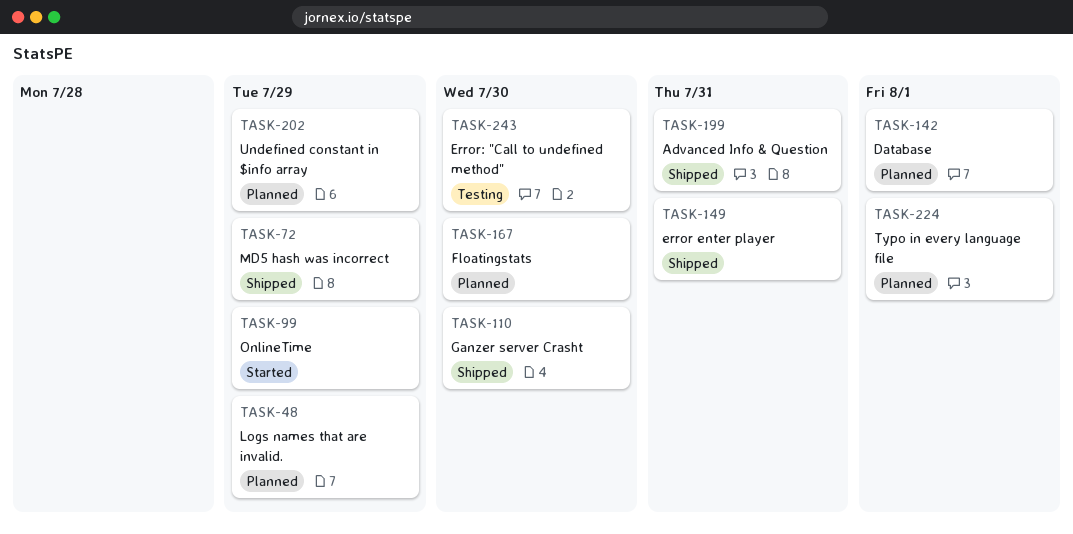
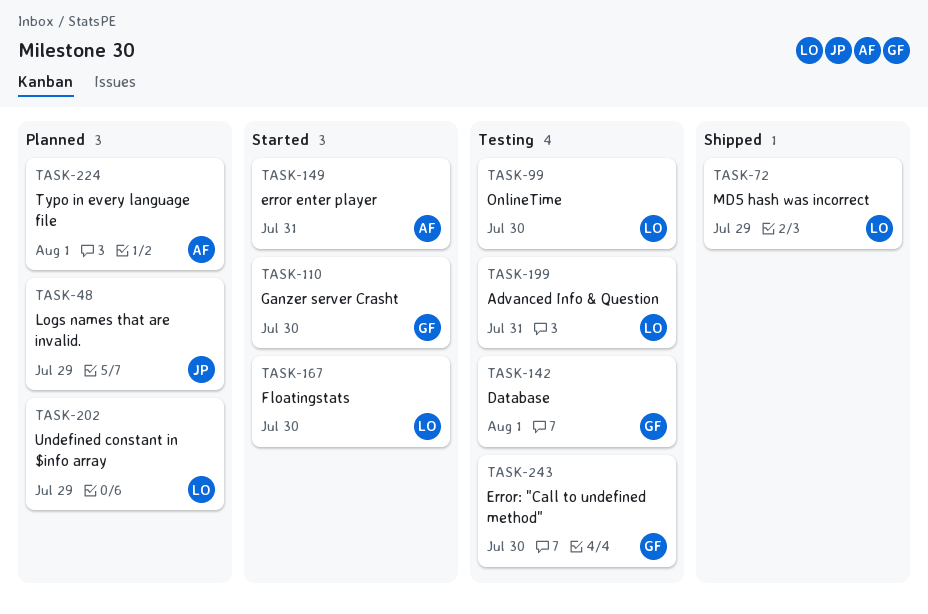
TASK-99, status: Started -> Testing
TASK-99, due: Jul 29 -> Jul 30
TASK-110, status: Shipped -> Started
TASK-142, status: Planned -> Testing
TASK-149, status: Shipped -> Started
TASK-167, status: Planned -> Started
TASK-199, status: Shipped -> Testing

